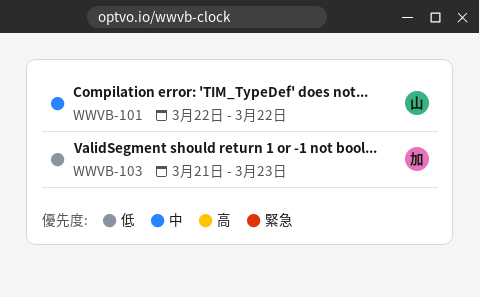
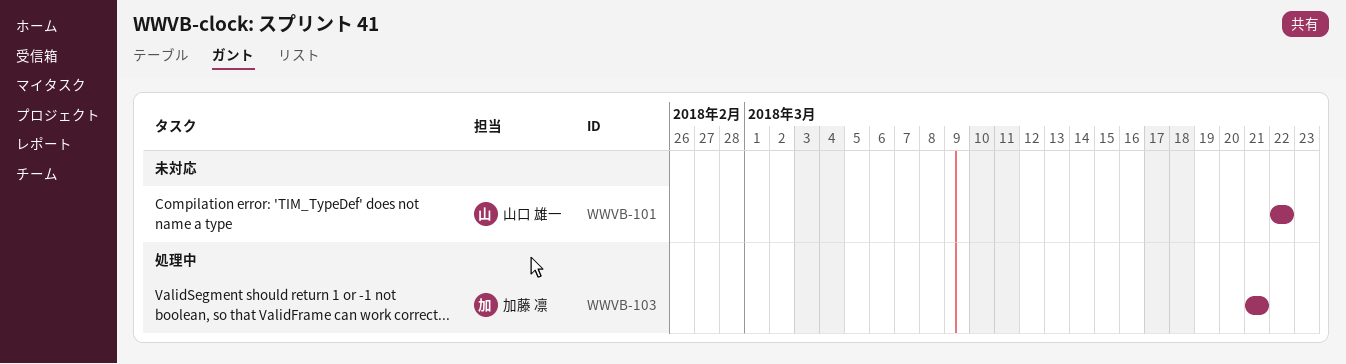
WWVB-103, due: Mar 23 -> Mar 21

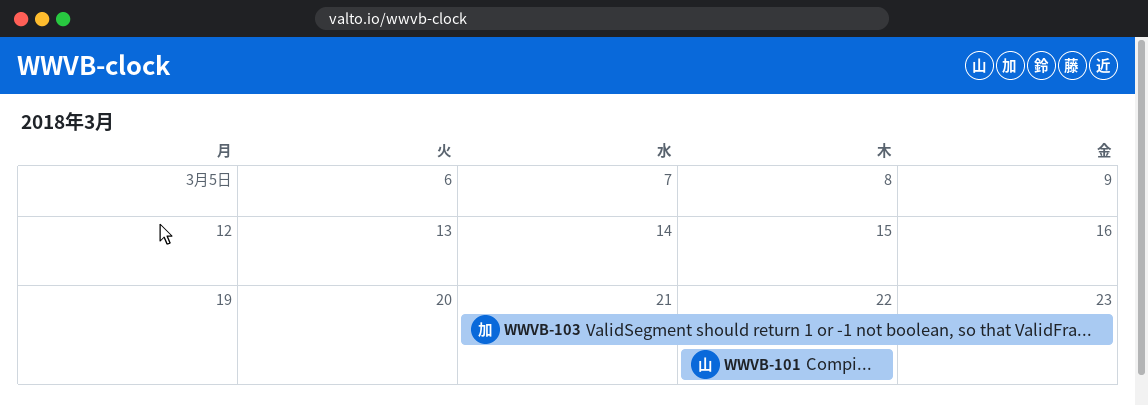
WWVB-103, due: Mar 21 -> Mar 23

